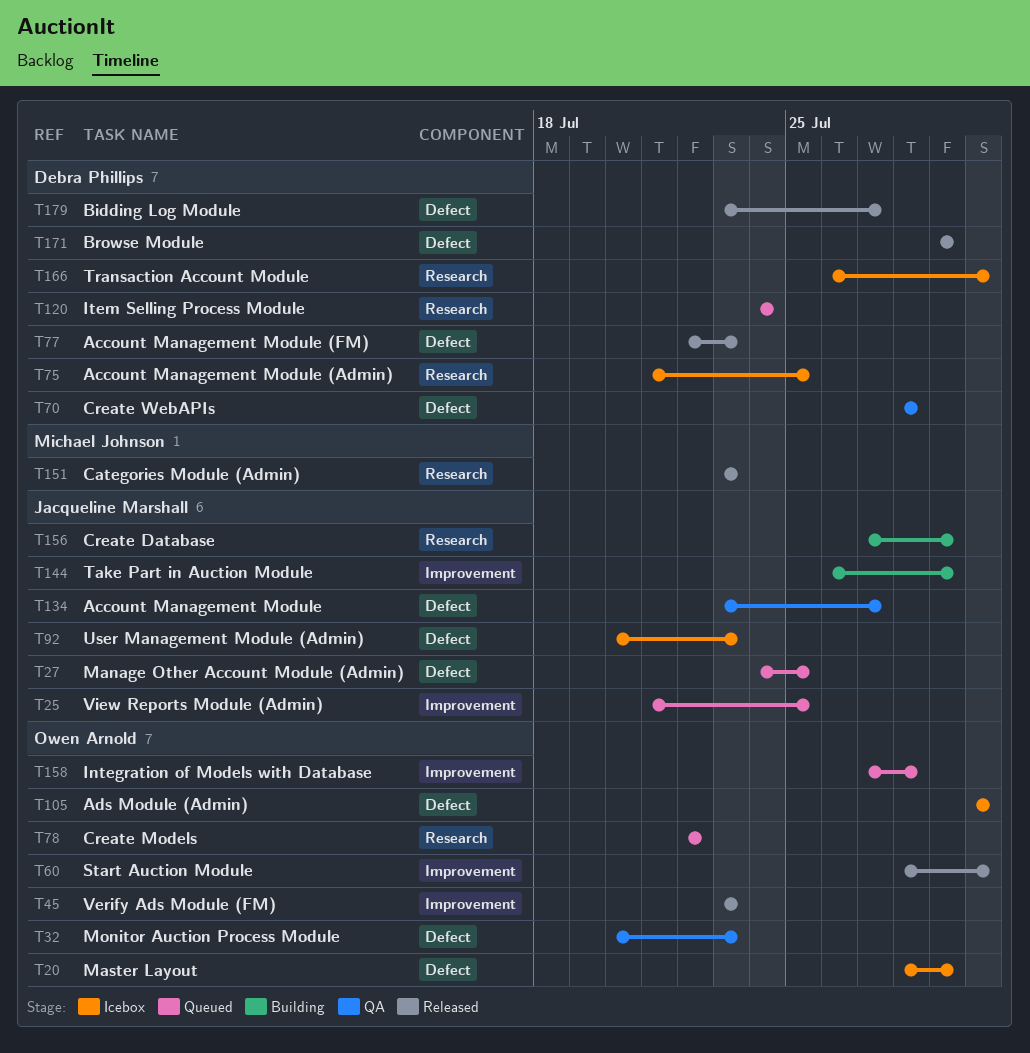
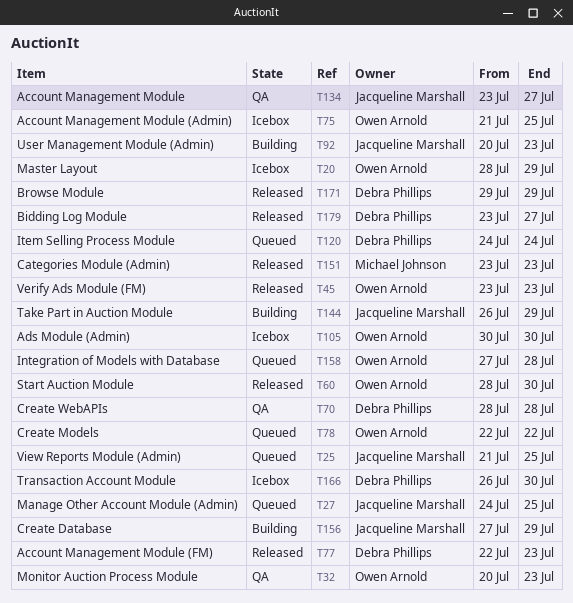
T75, owner: Debra Phillips -> Owen Arnold
T92, status: Icebox -> Building

